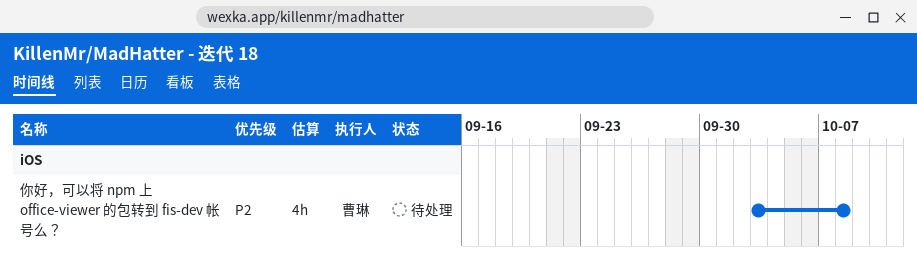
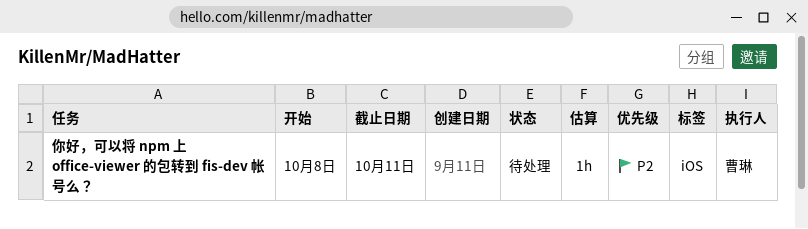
你好，可以将 npm 上 office-viewer 的包转到 fis-dev 帐号么？, estimate: 4h -> 1h
你好，可以将 npm 上 office-viewer 的包转到 fis-dev 帐号么？, start: Oct 3 -> Oct 8
你好，可以将 npm 上 office-viewer 的包转到 fis-dev 帐号么？, due: Oct 8 -> Oct 11

